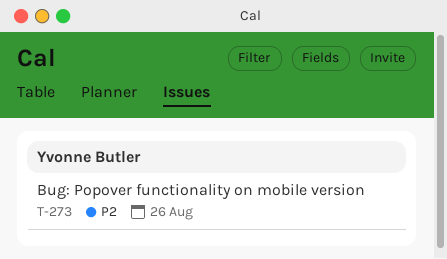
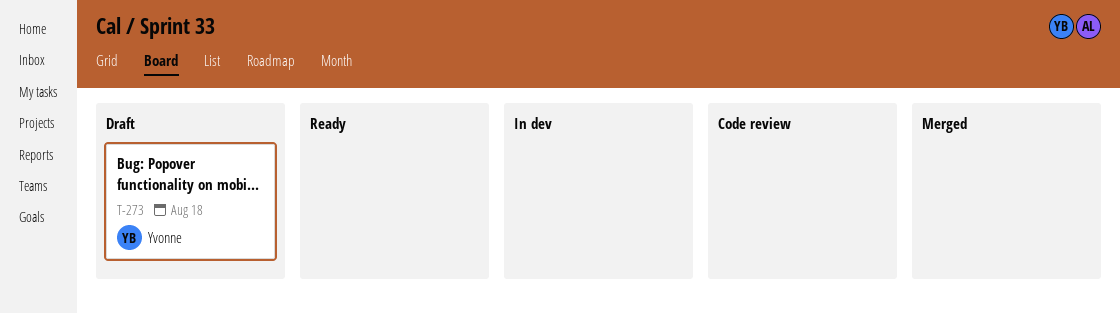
T-273, due: Aug 26 -> Aug 18

